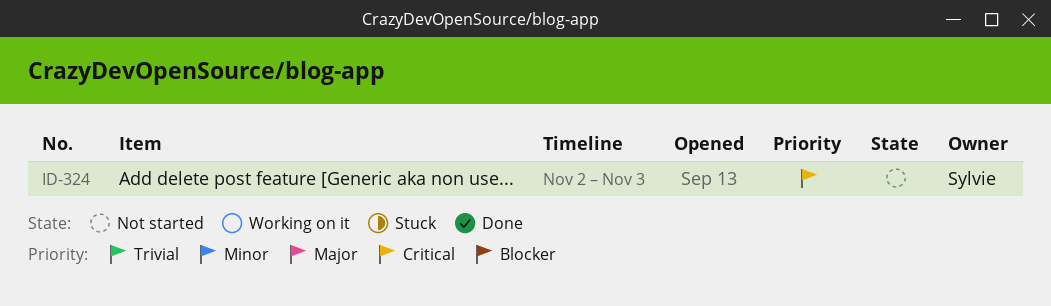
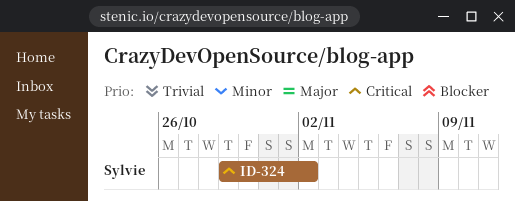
ID-324, start: Nov 2 -> Oct 29
ID-324, due: Nov 3 -> Nov 2

